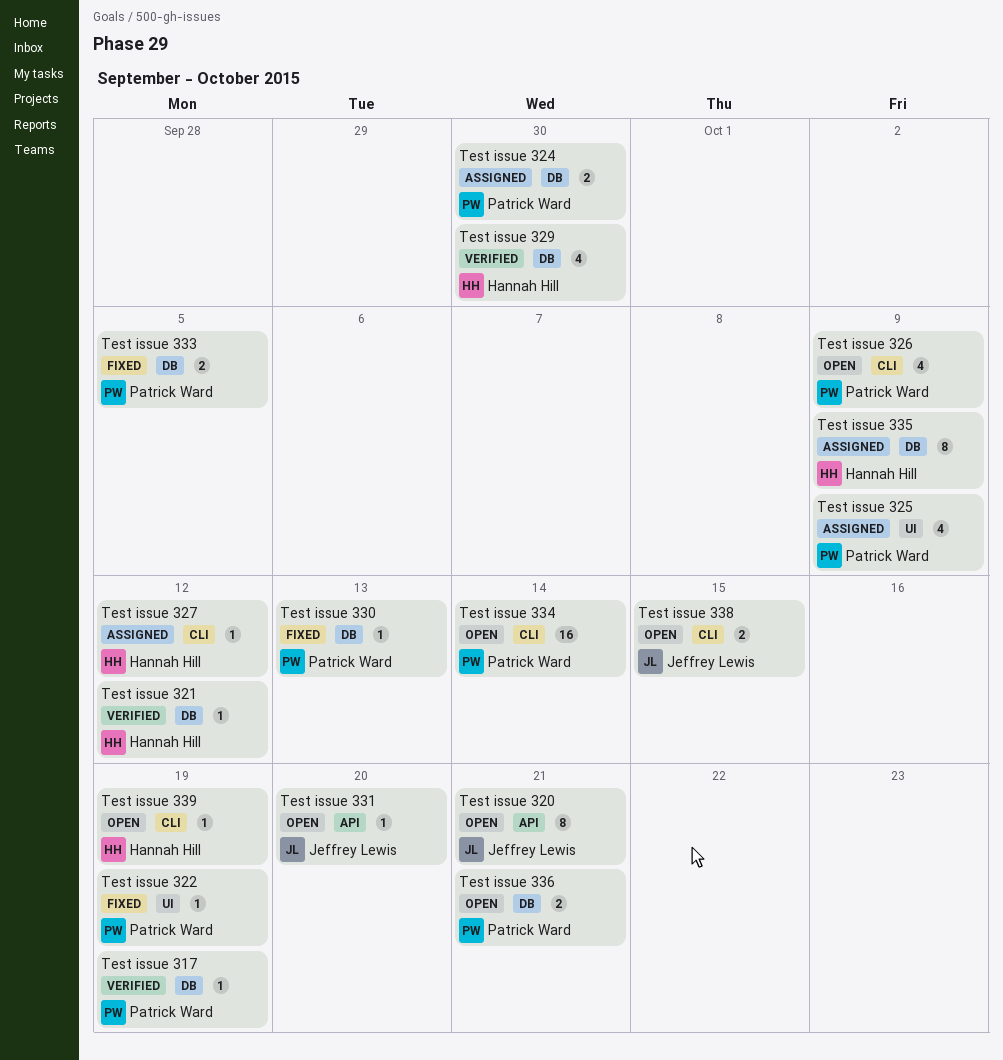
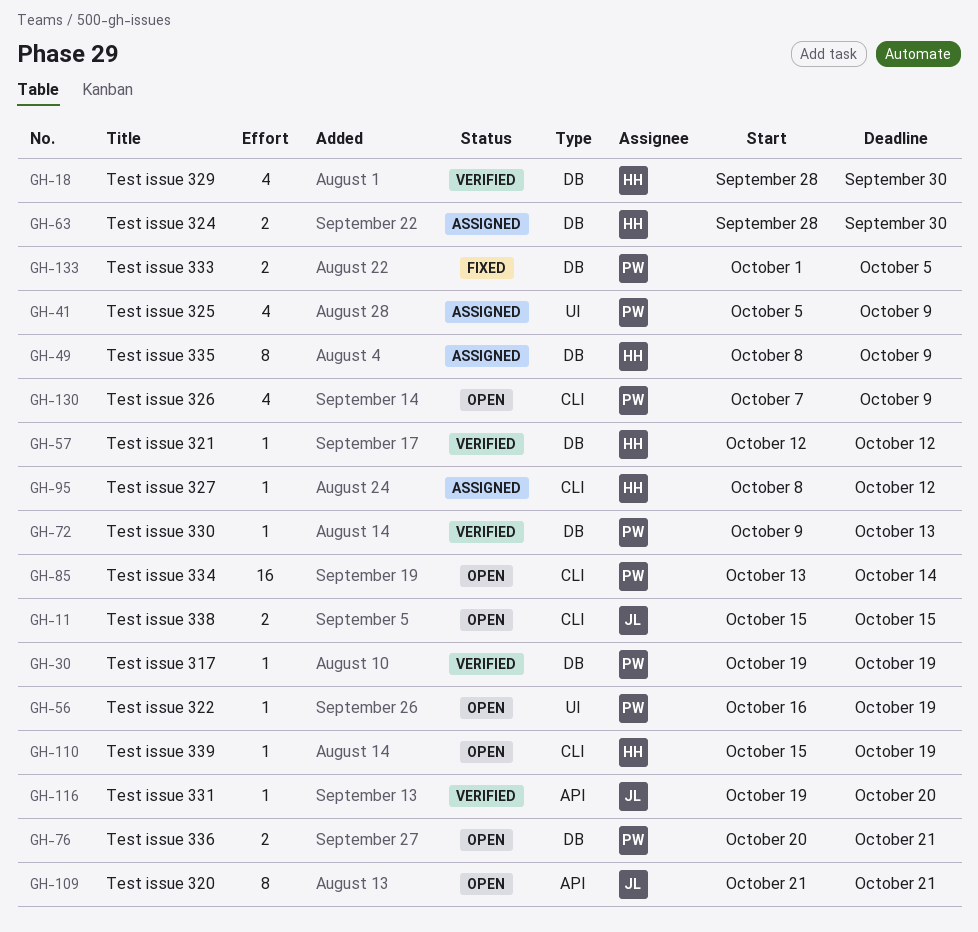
Test issue 322, status: Fixed -> Open
Test issue 324, owner: Patrick Ward -> Hannah Hill
Test issue 330, status: Fixed -> Verified
Test issue 331, status: Open -> Verified

